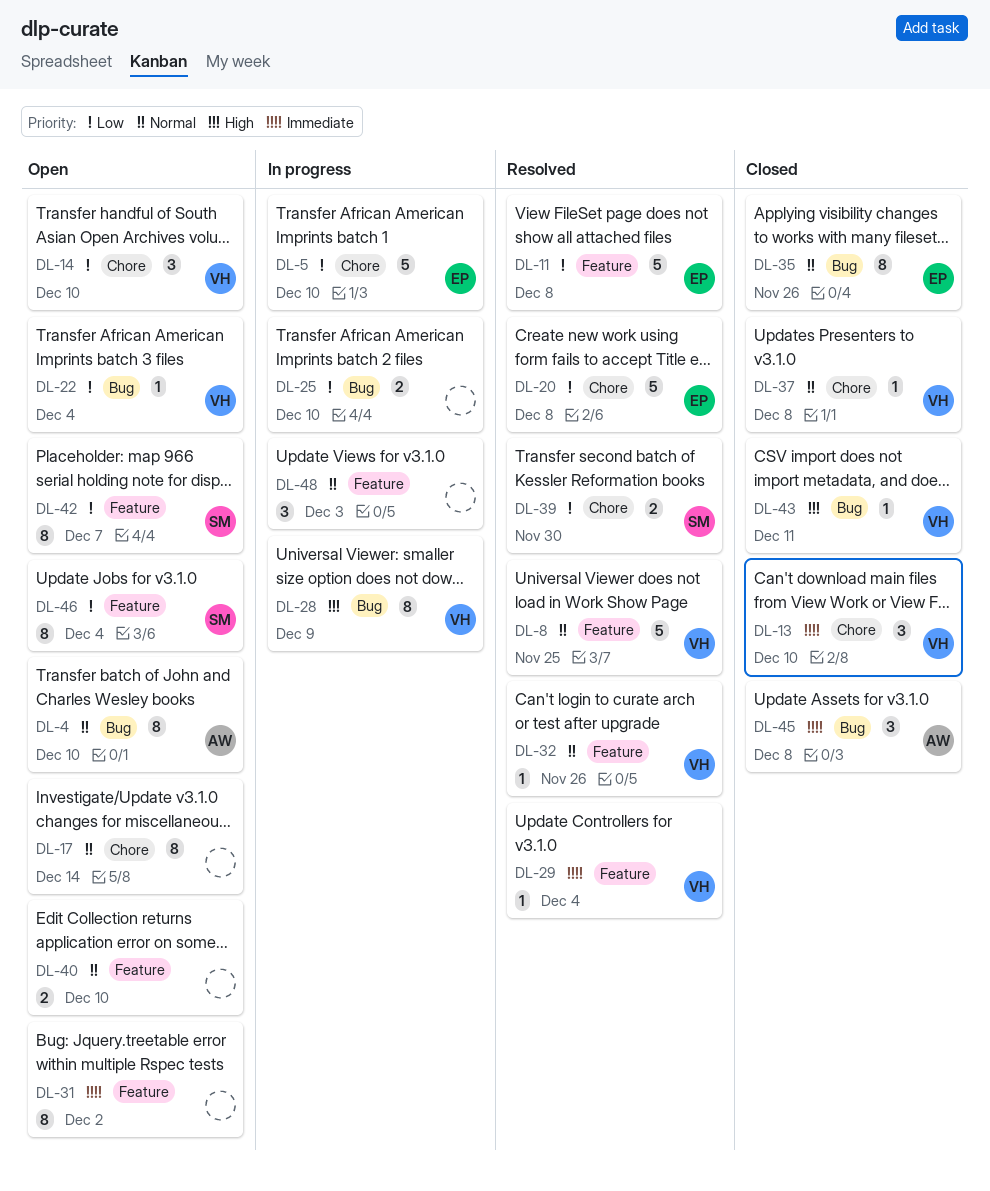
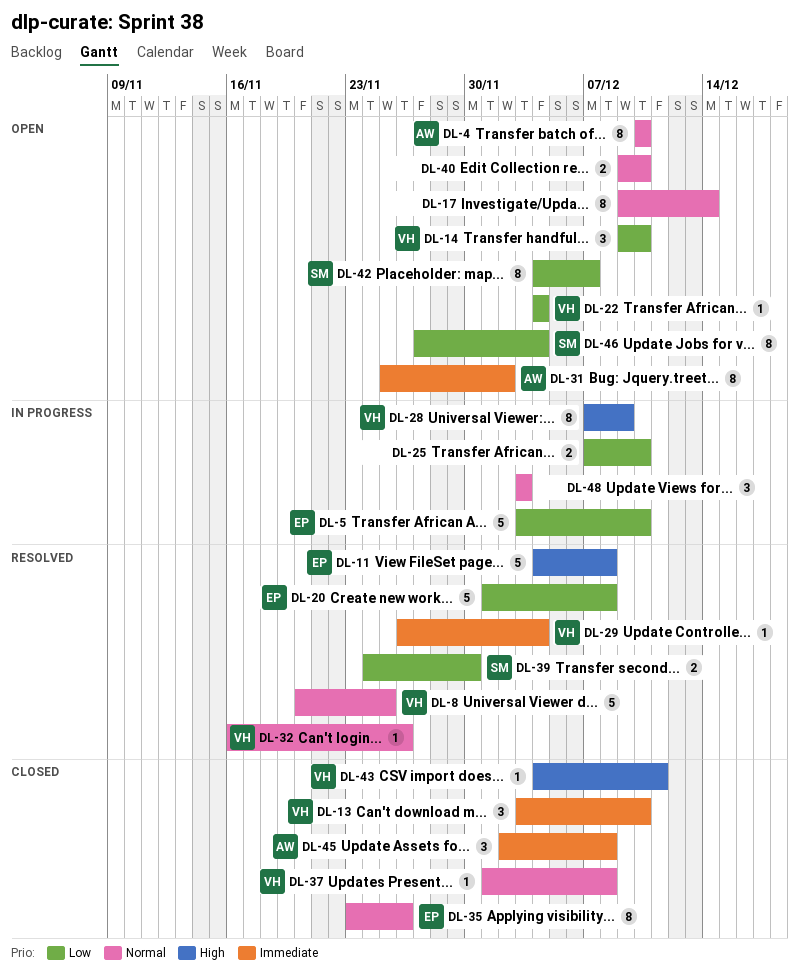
DL-11, priority: Low -> High
DL-31, owner: none -> AW

